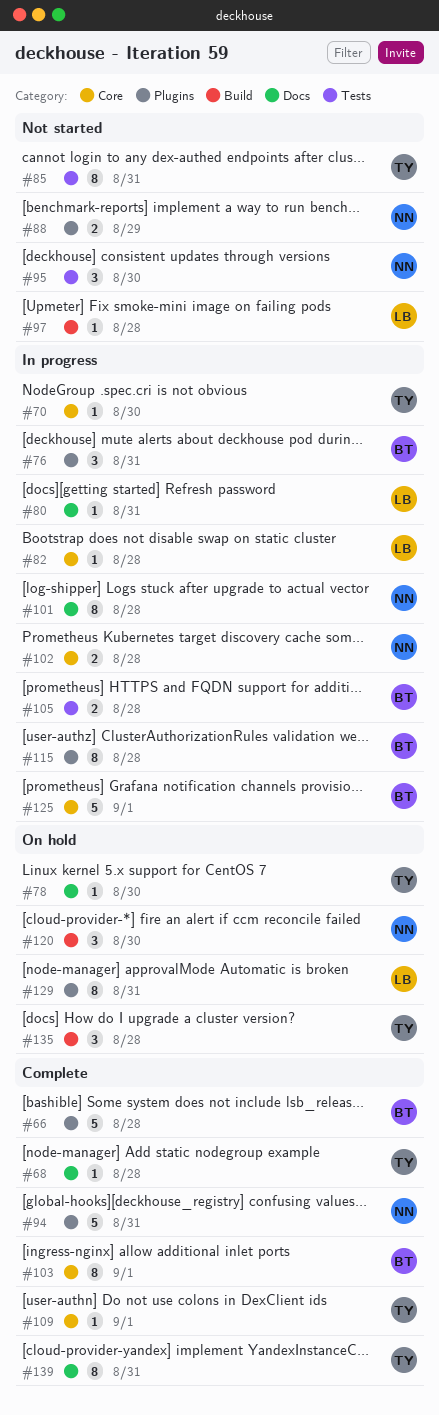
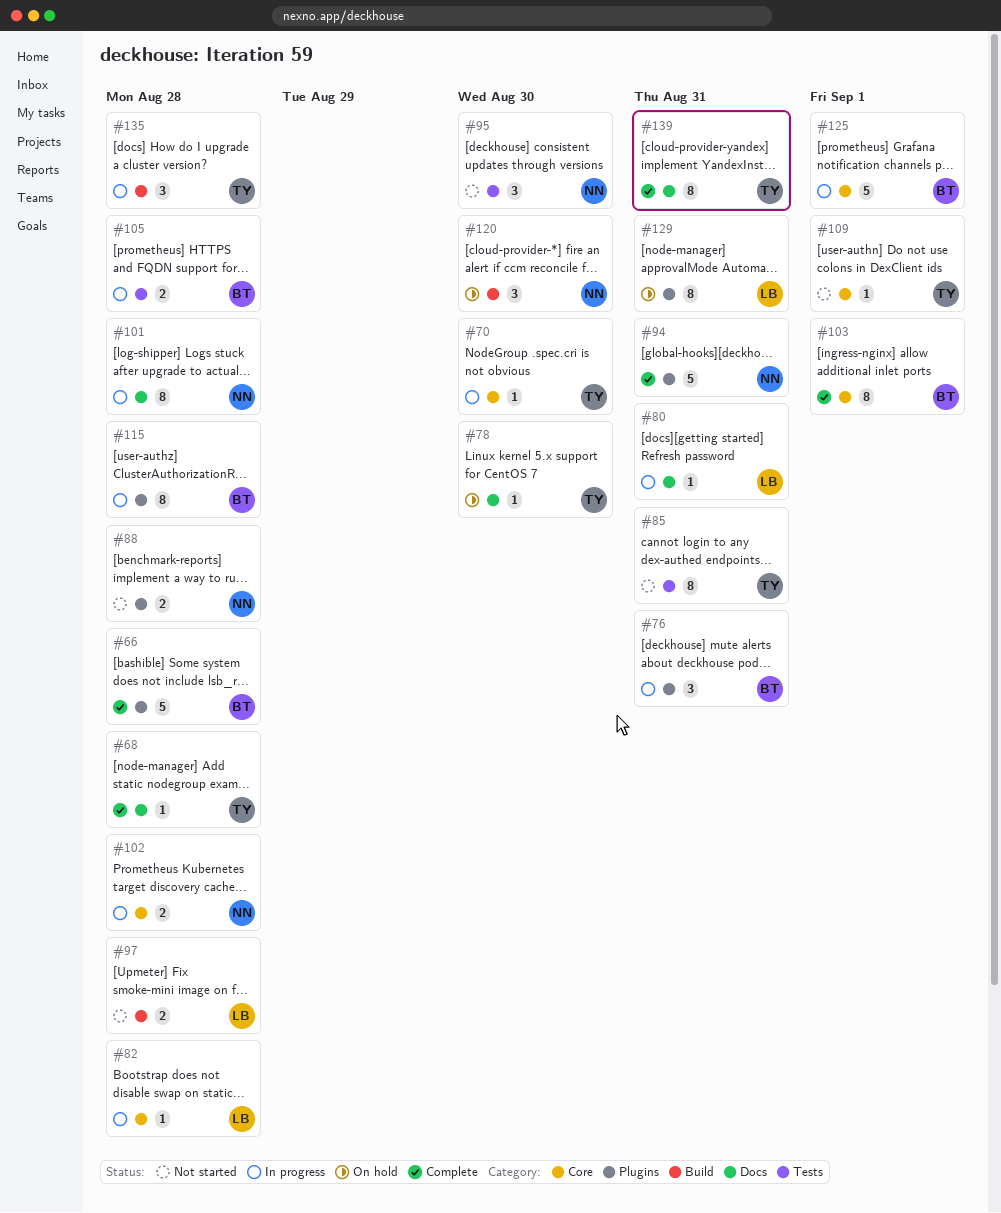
#88, due: Aug 29 -> Aug 28
#97, estimate: 1 -> 2
#109, status: Complete -> Not started
#135, status: On hold -> In progress

